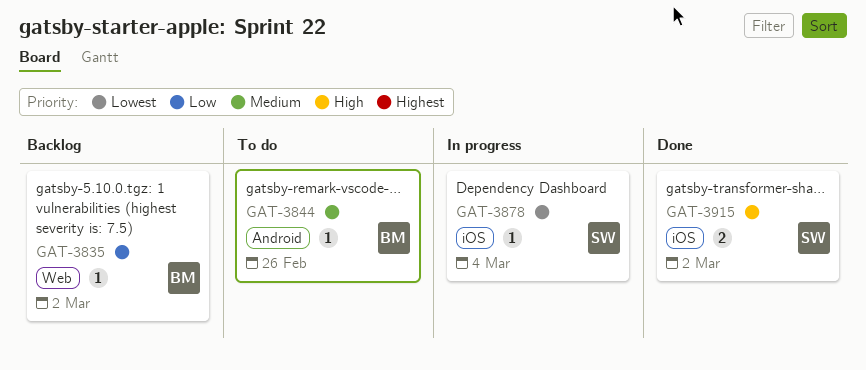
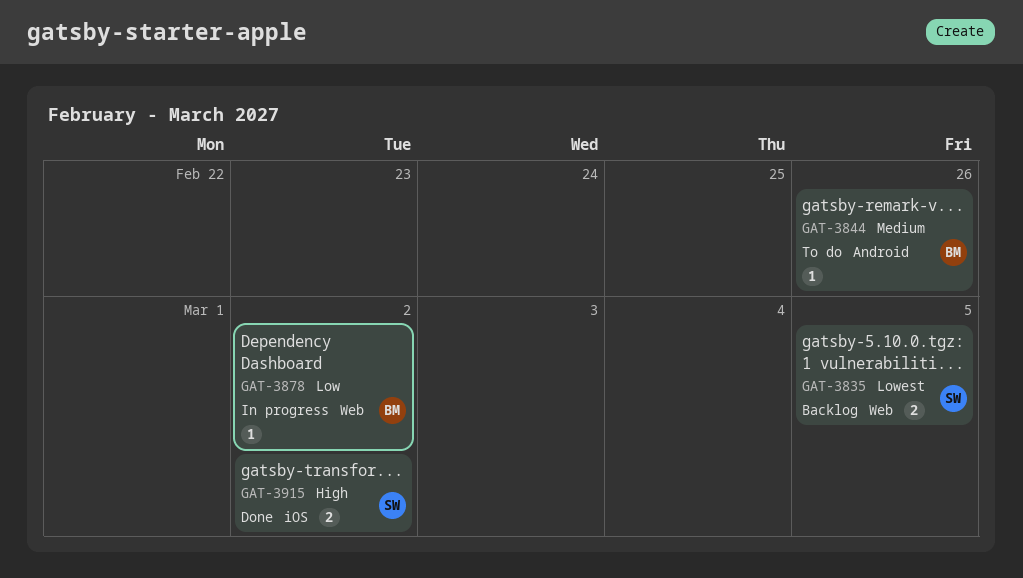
GAT-3835, owner: BM -> SW
GAT-3835, priority: Low -> Lowest
GAT-3835, estimate: 1 -> 2
GAT-3835, due: Mar 2 -> Mar 5
GAT-3878, owner: SW -> BM
GAT-3878, priority: Lowest -> Low
GAT-3878, label: iOS -> Web
GAT-3878, due: Mar 4 -> Mar 2

